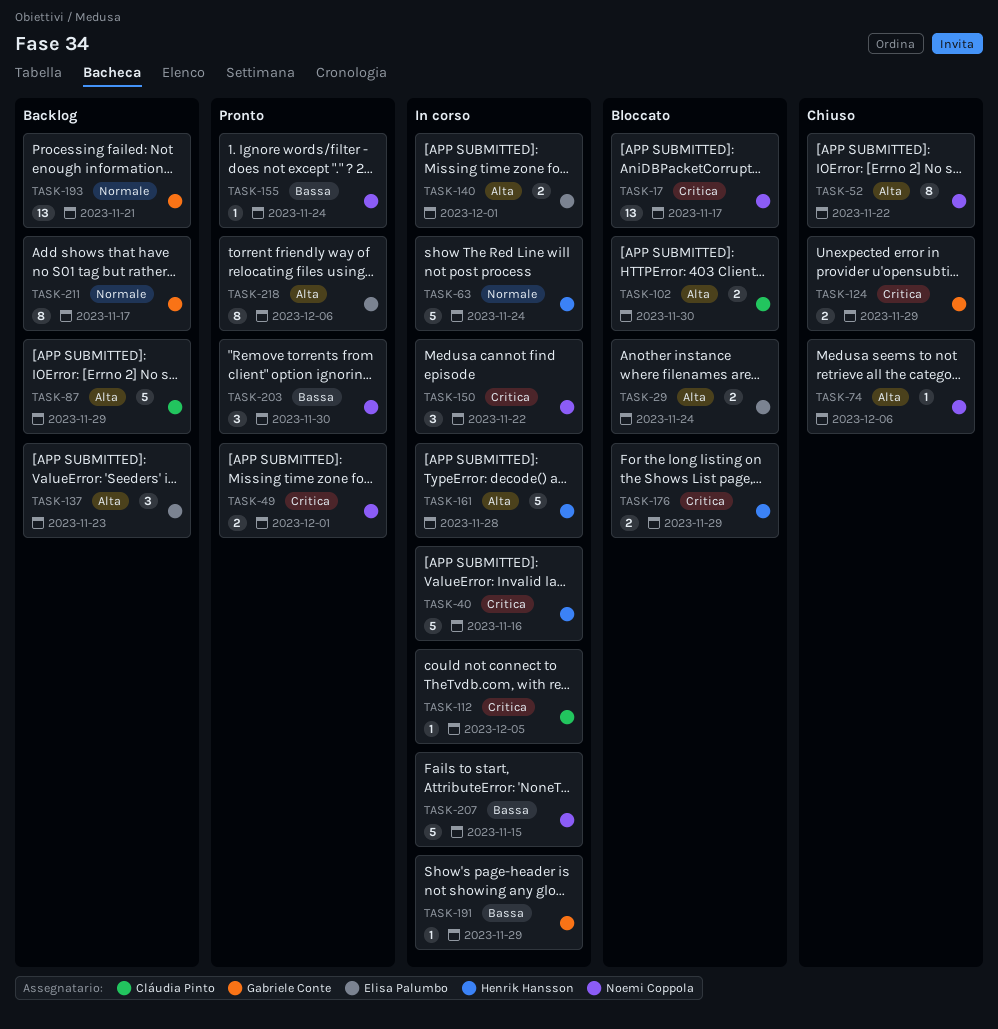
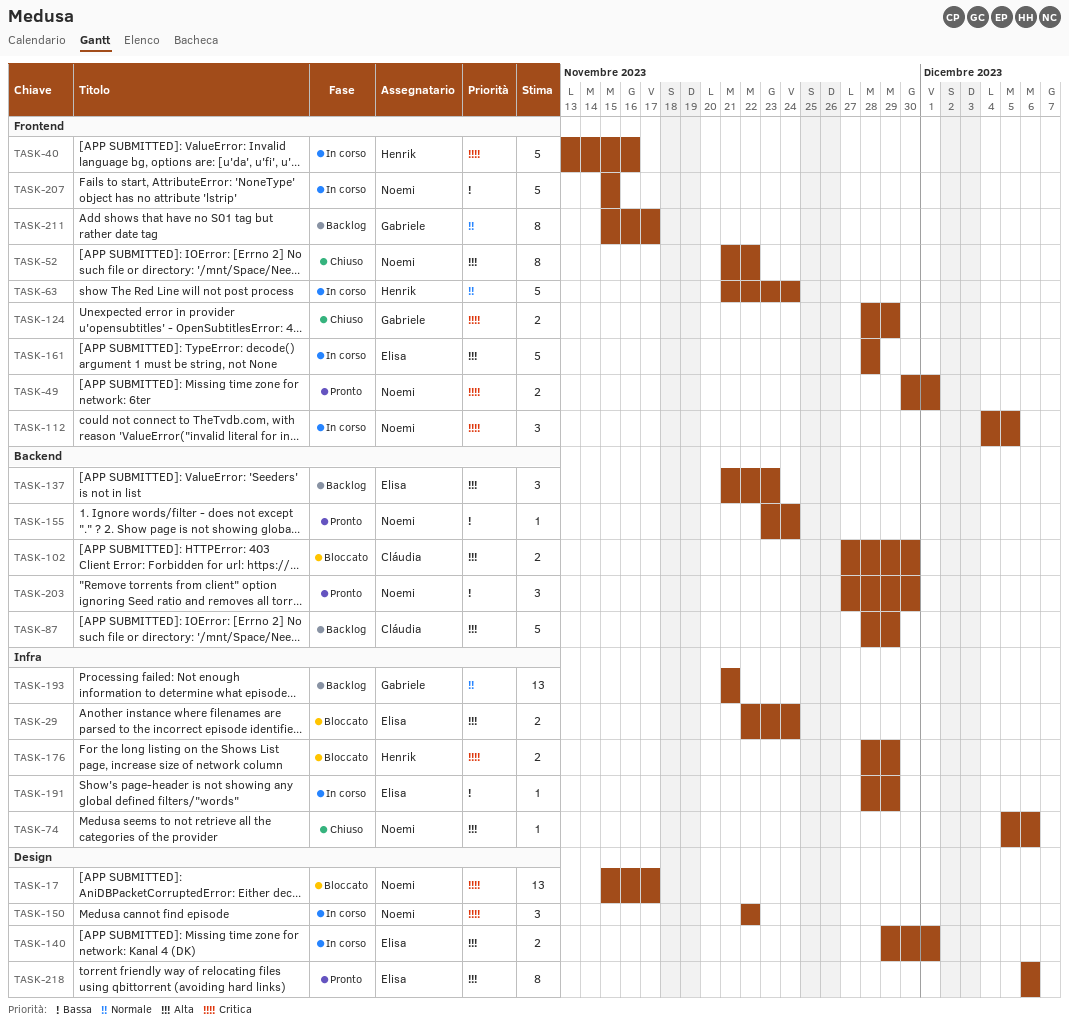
TASK-112, owner: Cláudia Pinto -> Noemi Coppola
TASK-112, estimate: 1 -> 3
TASK-161, owner: Henrik Hansson -> Elisa Palumbo
TASK-191, owner: Gabriele Conte -> Elisa Palumbo

